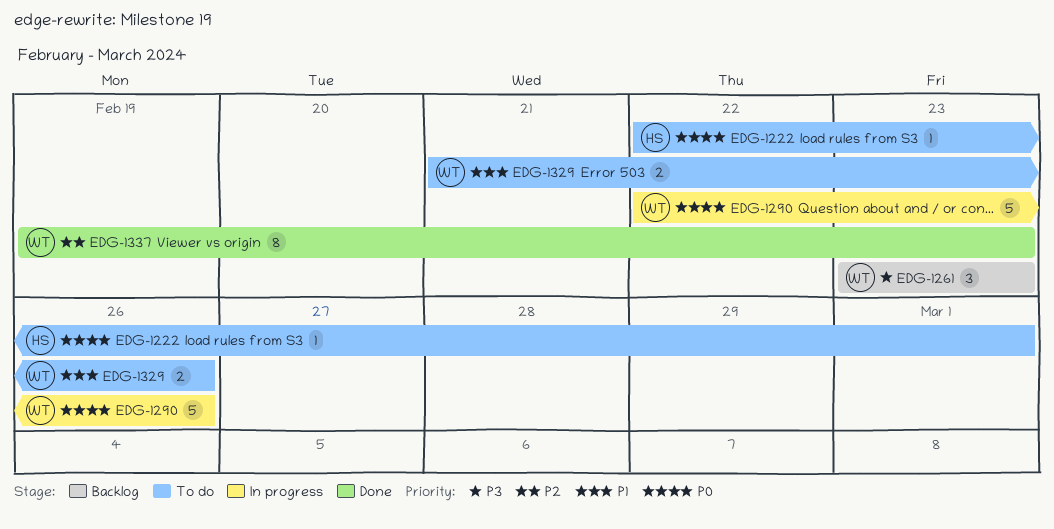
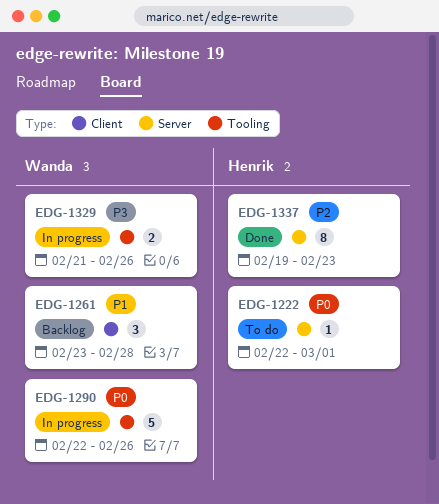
EDG-1261, priority: P3 -> P1
EDG-1261, due: Feb 23 -> Feb 28
EDG-1329, status: To do -> In progress
EDG-1329, priority: P1 -> P3
EDG-1337, owner: Wanda -> Henrik

